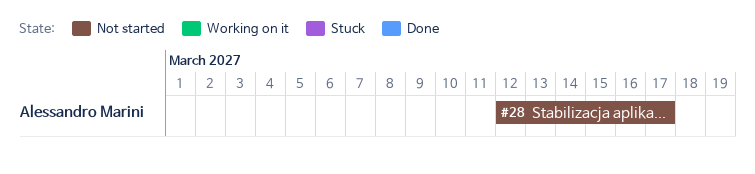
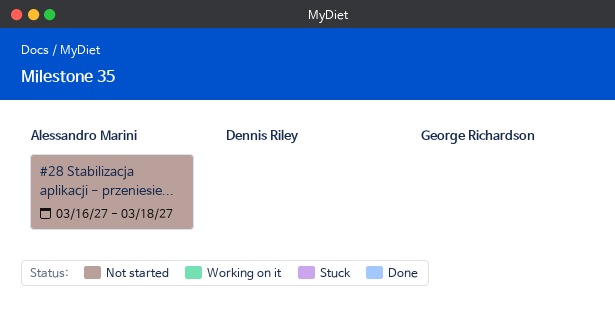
#28, start: Mar 12 -> Mar 16
#28, due: Mar 17 -> Mar 18

